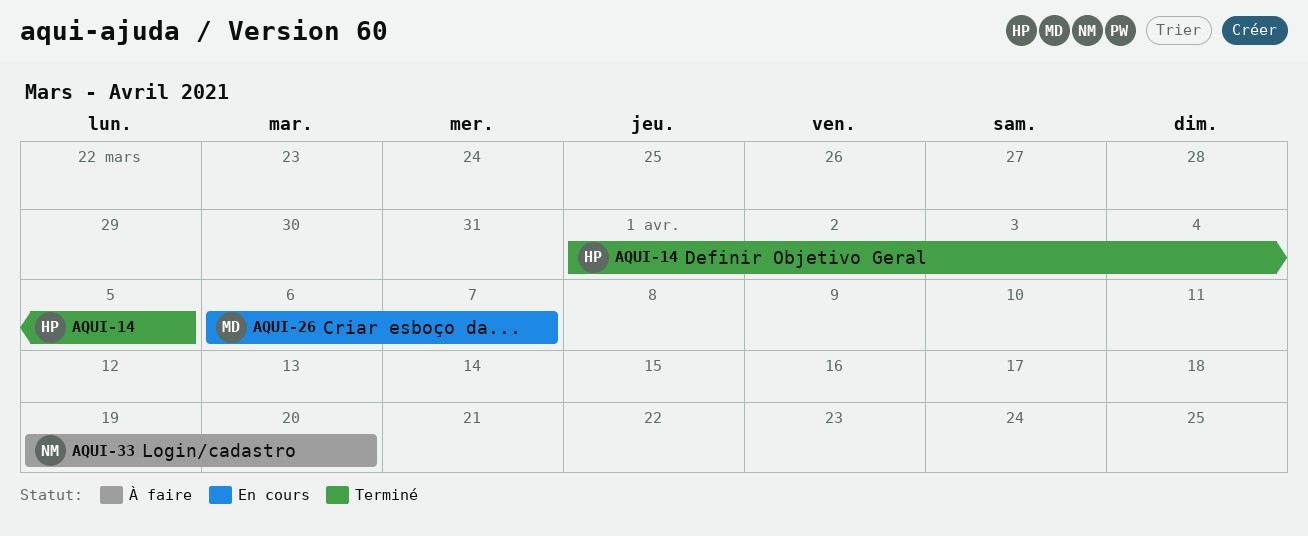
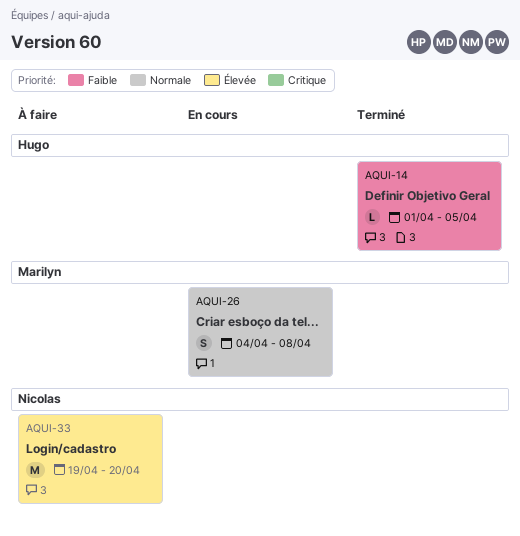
AQUI-26, start: Apr 6 -> Apr 4
AQUI-26, due: Apr 7 -> Apr 8

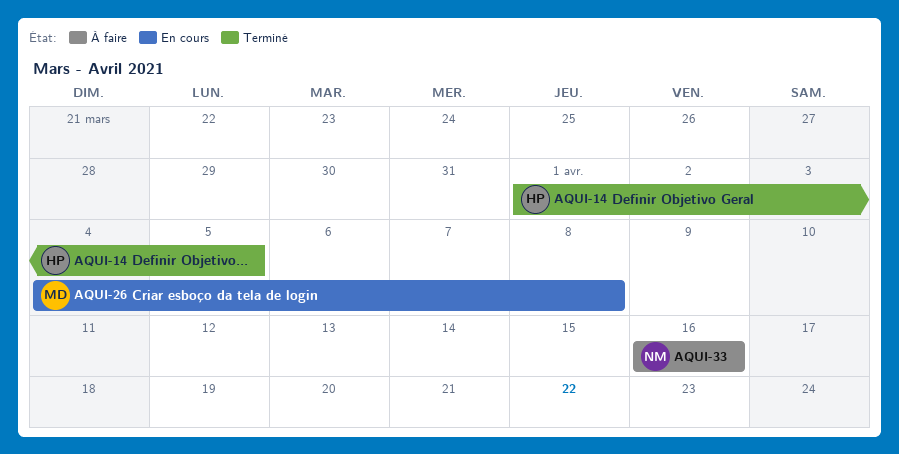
AQUI-33, start: Apr 19 -> Apr 16
AQUI-33, due: Apr 20 -> Apr 16

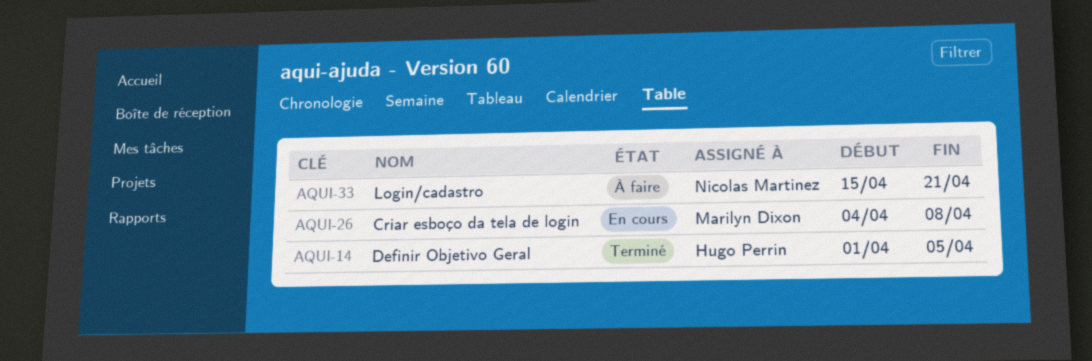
AQUI-33, start: Apr 16 -> Apr 15
AQUI-33, due: Apr 16 -> Apr 21

